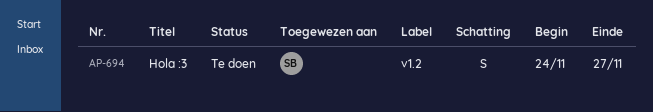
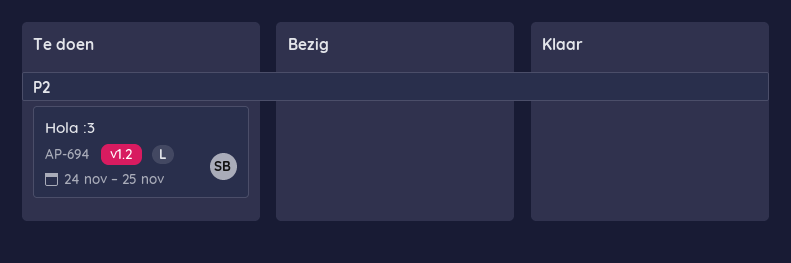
AP-694, estimate: S -> L
AP-694, due: Nov 27 -> Nov 25

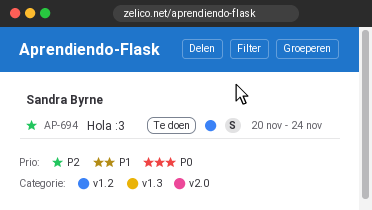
AP-694, estimate: L -> S
AP-694, start: Nov 24 -> Nov 20
AP-694, due: Nov 25 -> Nov 24

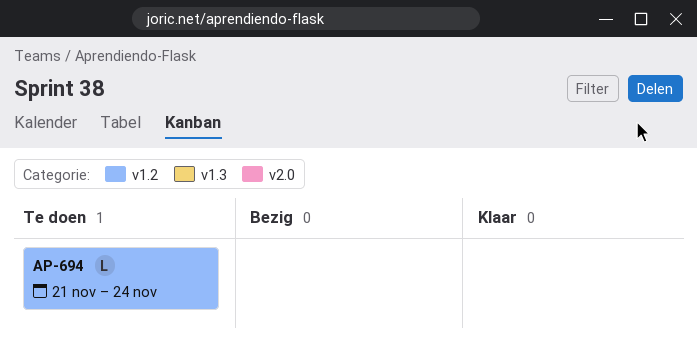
AP-694, estimate: S -> L
AP-694, start: Nov 20 -> Nov 21

